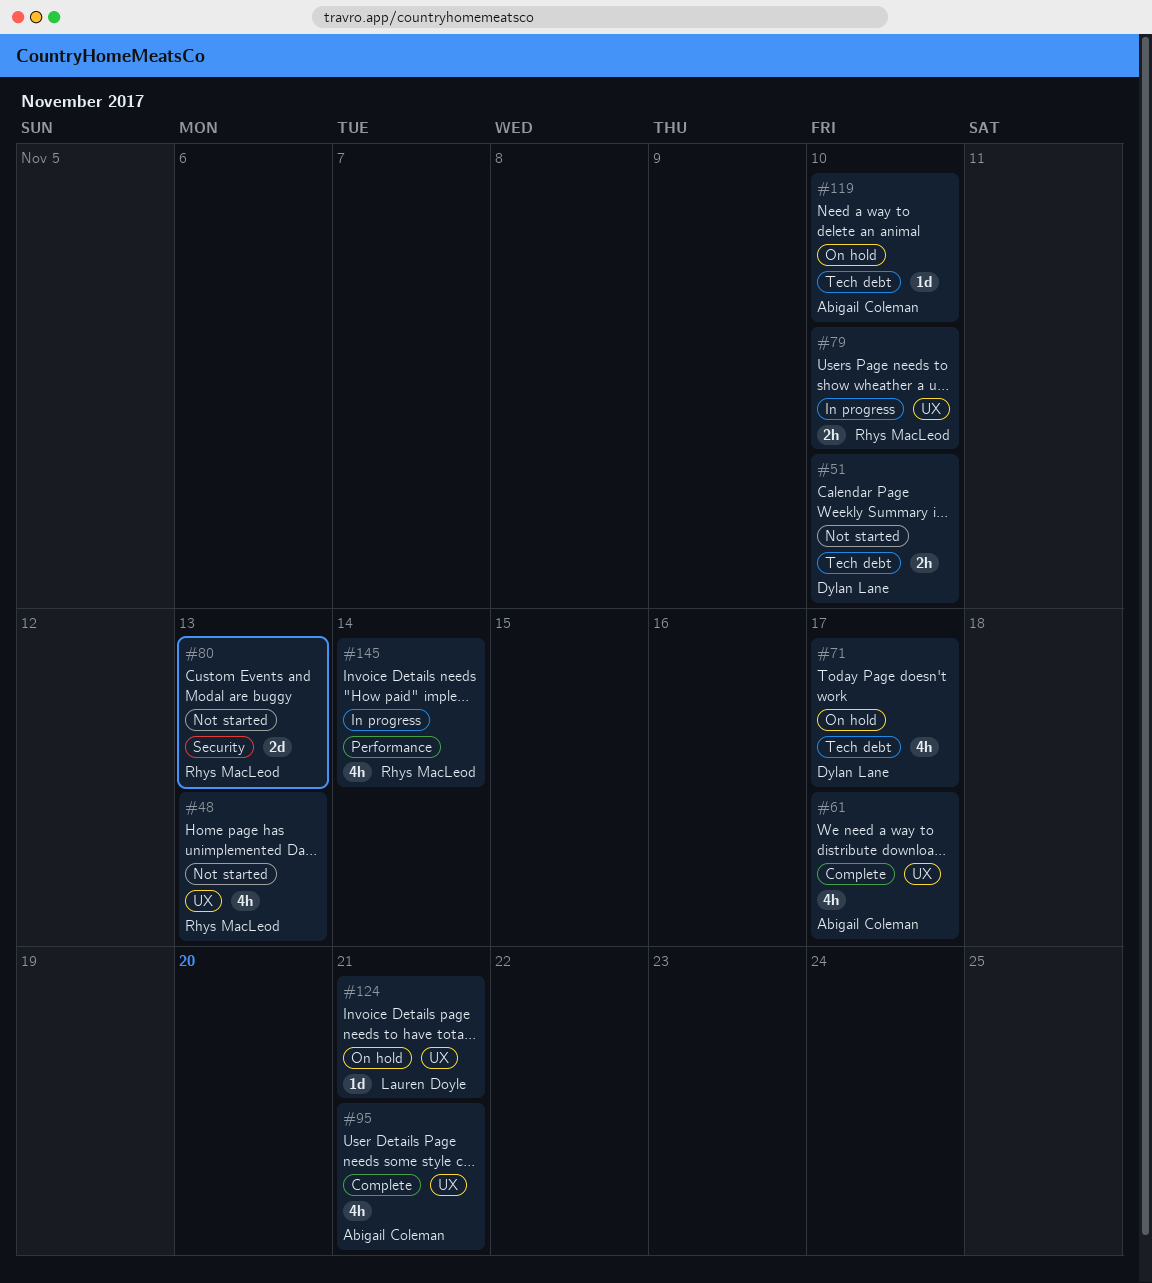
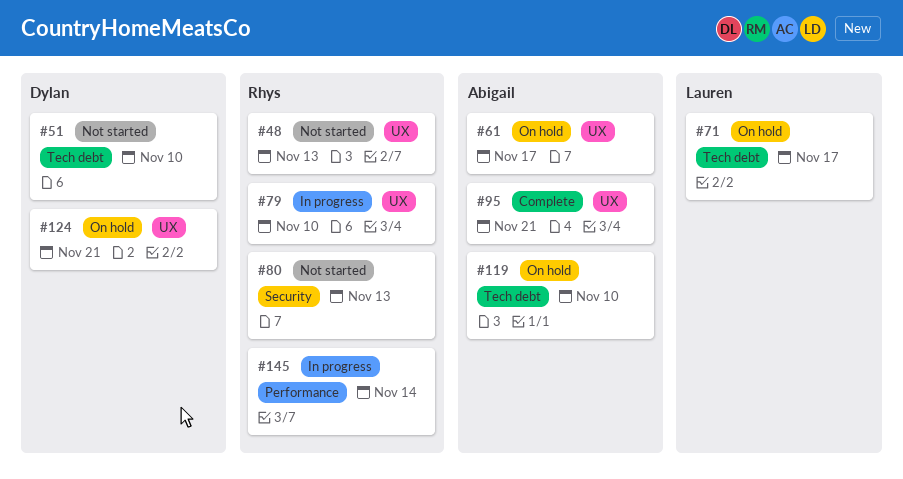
#61, status: Complete -> On hold
#71, owner: Dylan Lane -> Lauren Doyle
#124, owner: Lauren Doyle -> Dylan Lane

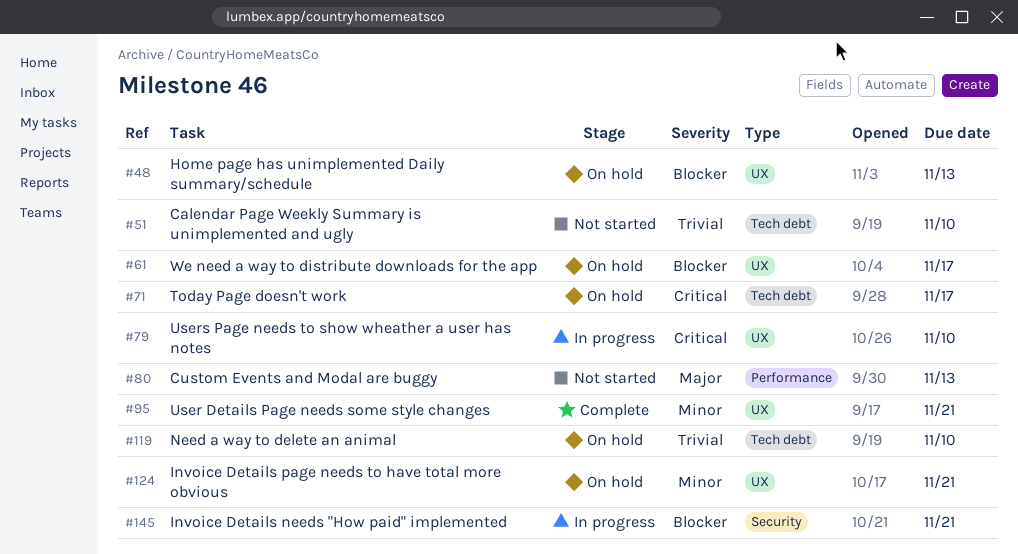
#48, status: Not started -> On hold
#80, label: Security -> Performance
#145, label: Performance -> Security
#145, due: Nov 14 -> Nov 21

